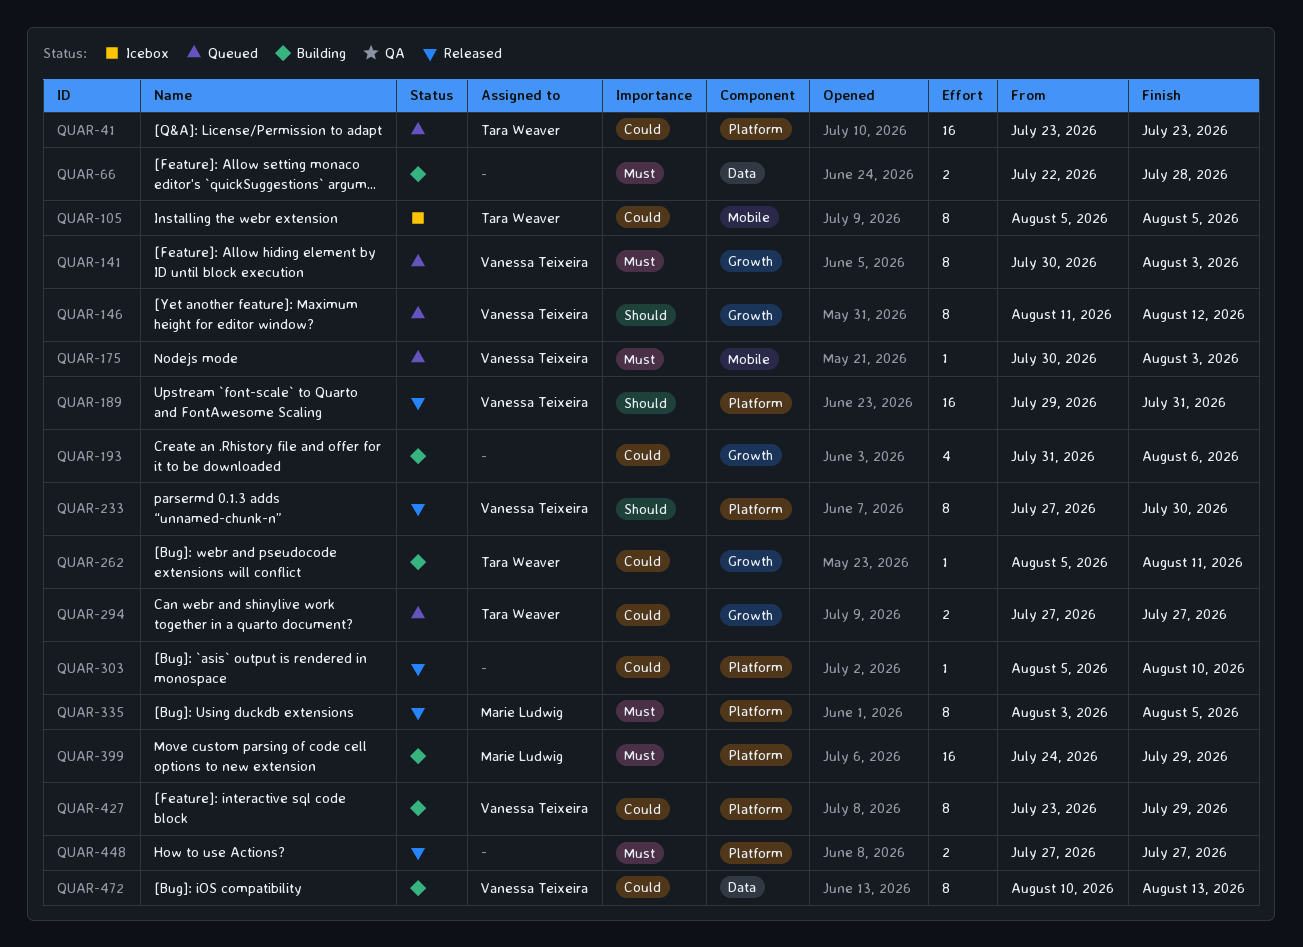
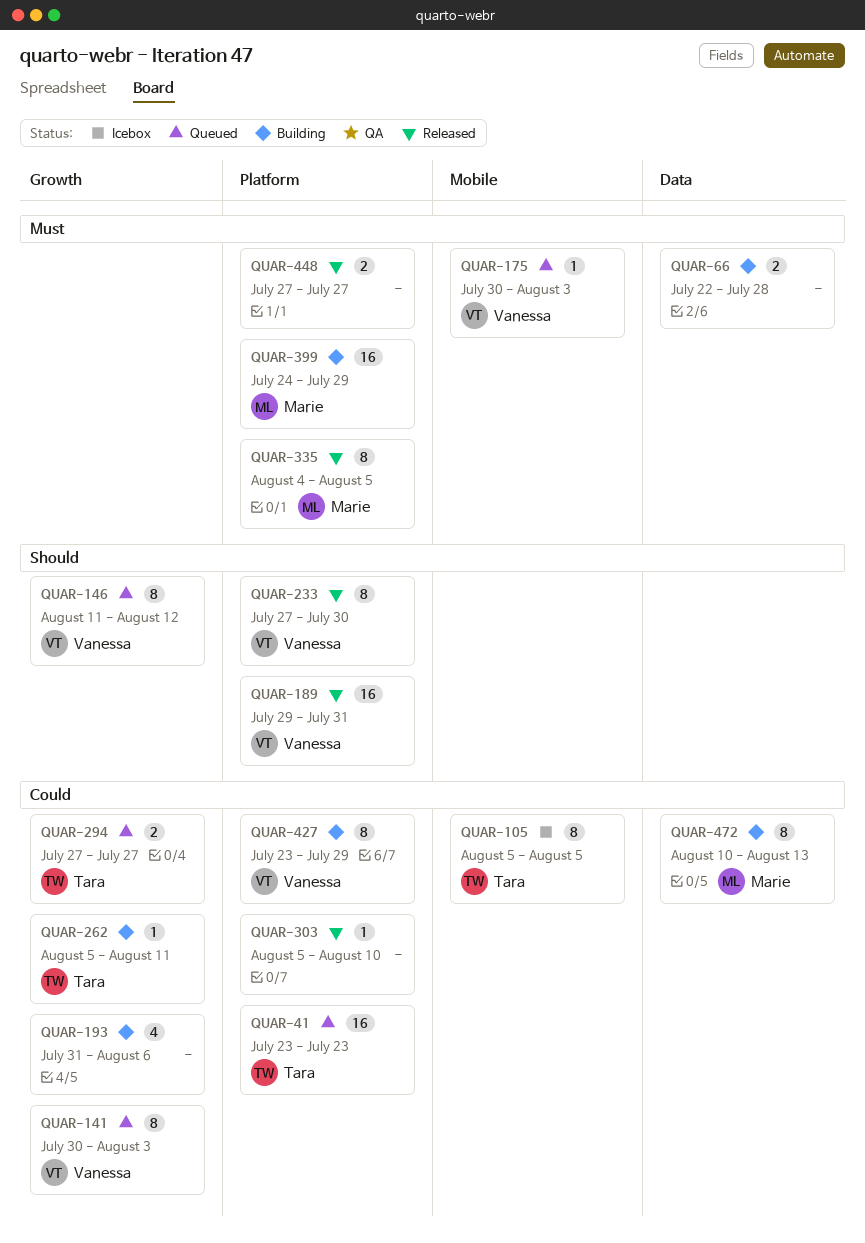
QUAR-141, priority: Must -> Could
QUAR-335, start: Aug 3 -> Aug 4
QUAR-472, owner: Vanessa Teixeira -> Marie Ludwig

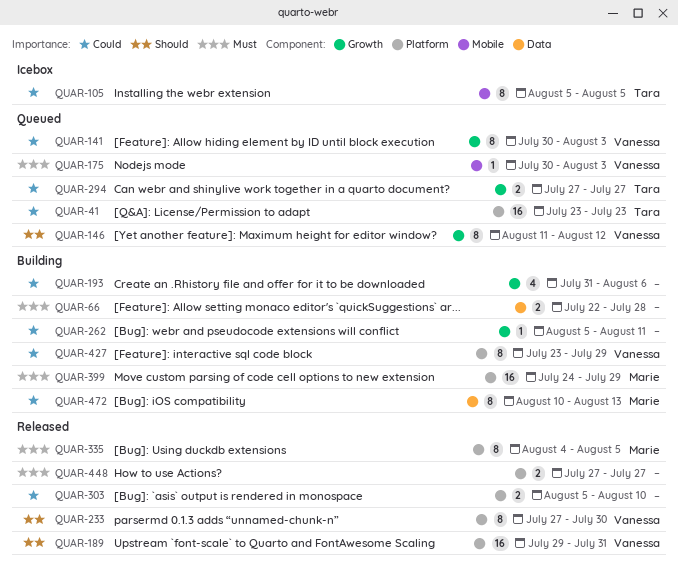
QUAR-262, owner: Tara -> none
QUAR-303, estimate: 1 -> 2

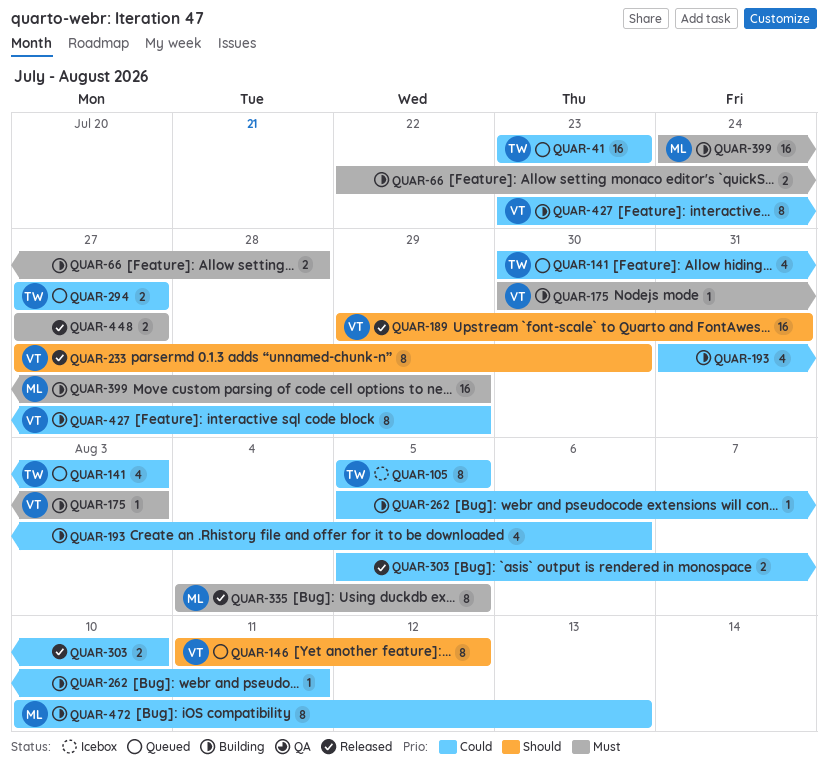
QUAR-141, owner: Vanessa -> Tara
QUAR-141, estimate: 8 -> 4
QUAR-175, status: Queued -> Building

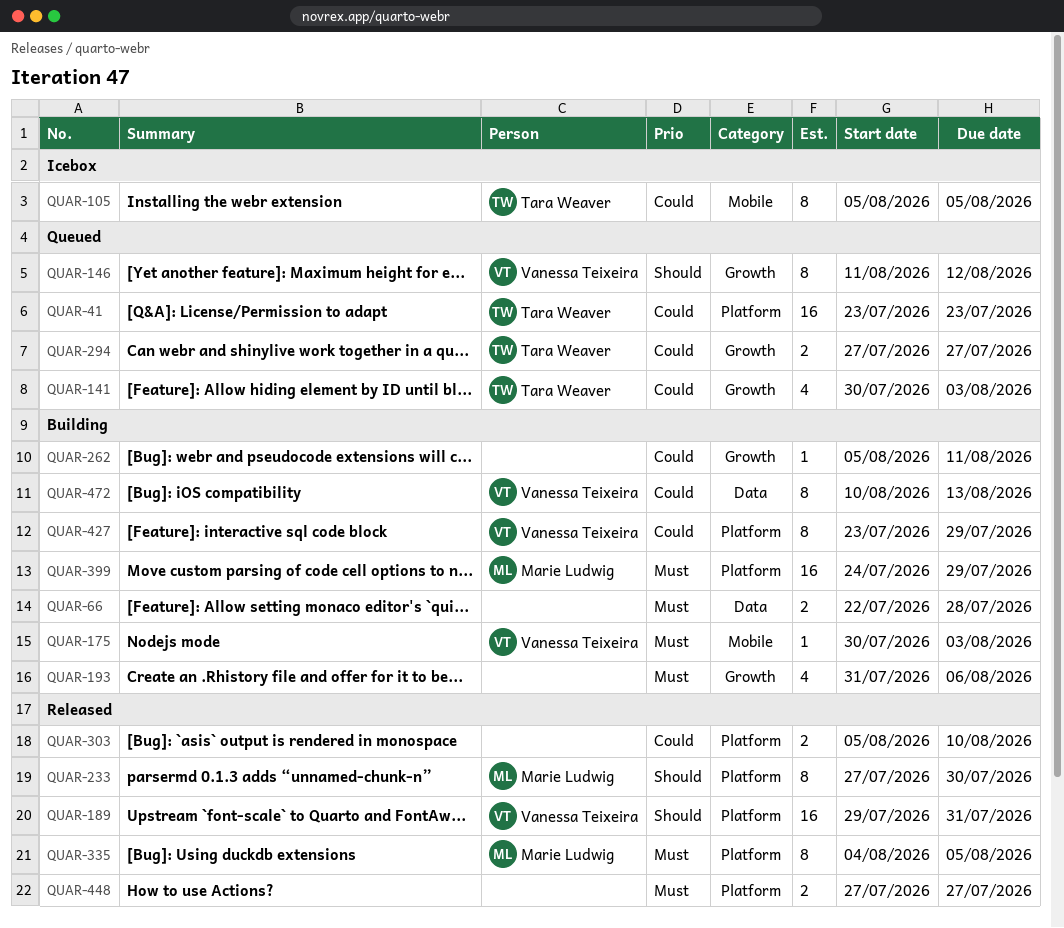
QUAR-193, priority: Could -> Must
QUAR-233, owner: Vanessa Teixeira -> Marie Ludwig
QUAR-472, owner: Marie Ludwig -> Vanessa Teixeira

